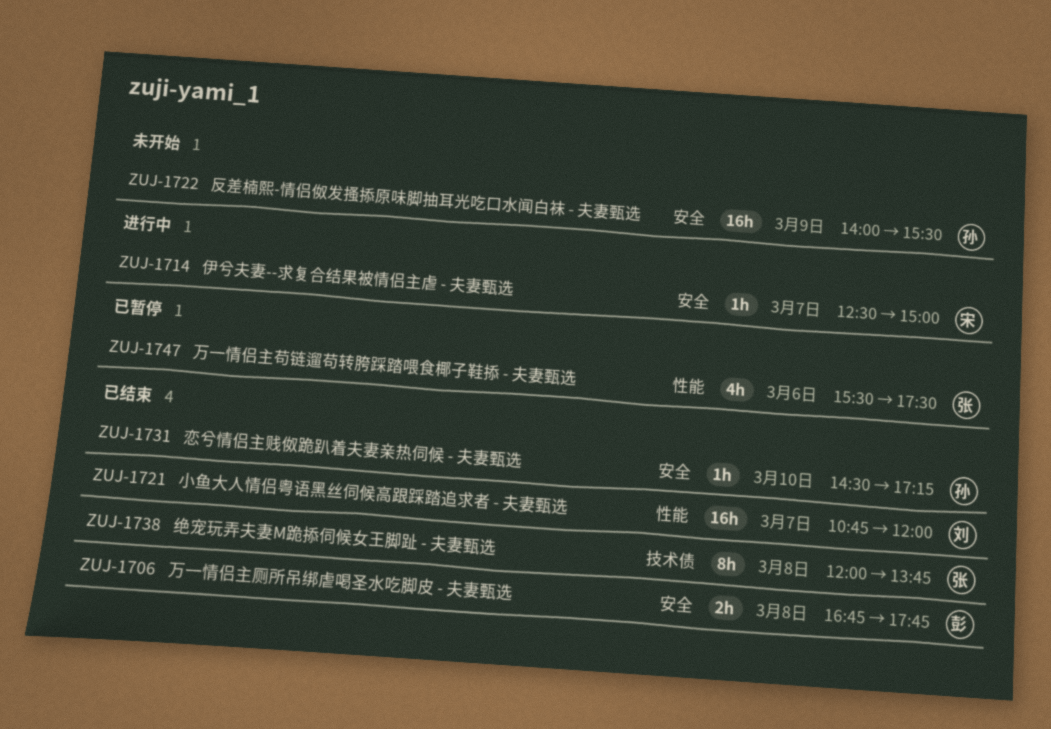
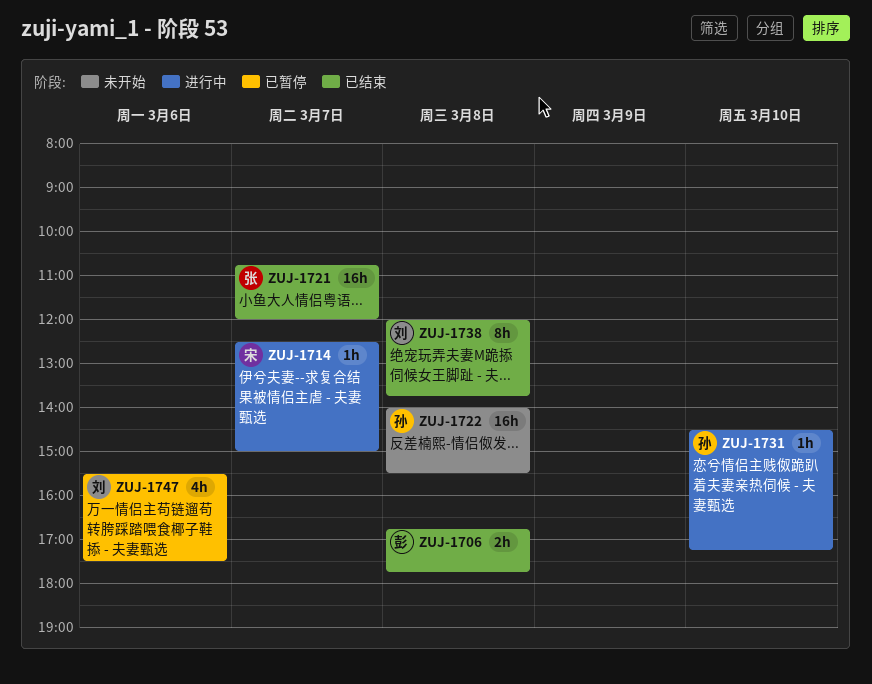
ZUJ-1721, owner: 刘 -> 张
ZUJ-1722, day: Mar 9 -> Mar 8
ZUJ-1731, status: 已结束 -> 进行中
ZUJ-1738, owner: 张 -> 刘
ZUJ-1747, owner: 张 -> 刘

